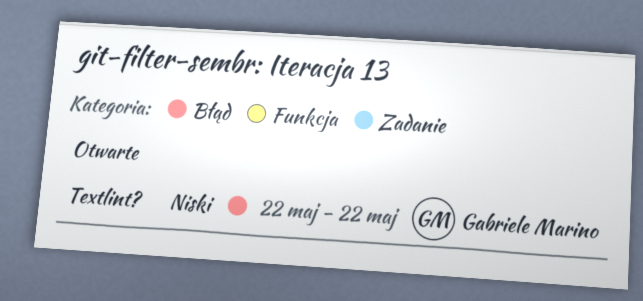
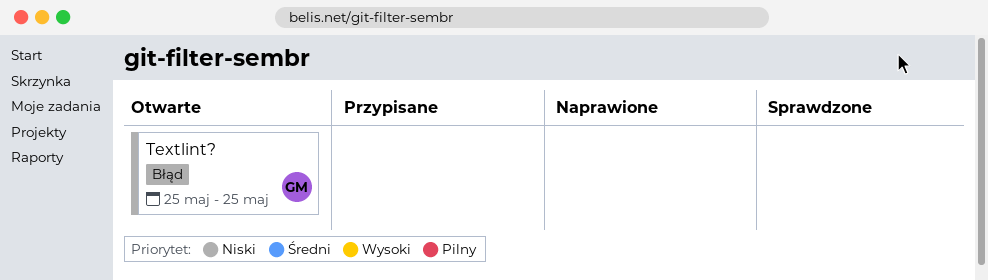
Textlint?, start: May 22 -> May 25
Textlint?, due: May 22 -> May 25

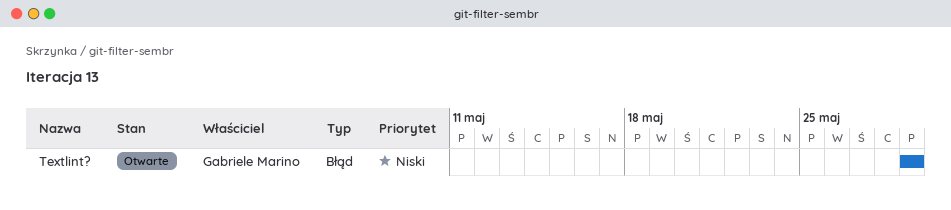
Textlint?, start: May 25 -> May 29
Textlint?, due: May 25 -> May 29

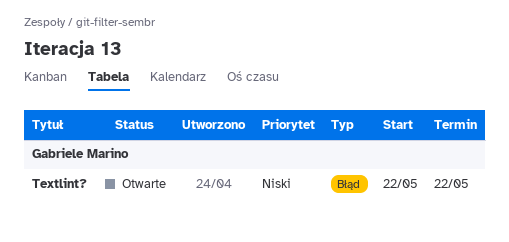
Textlint?, start: May 29 -> May 22
Textlint?, due: May 29 -> May 22

